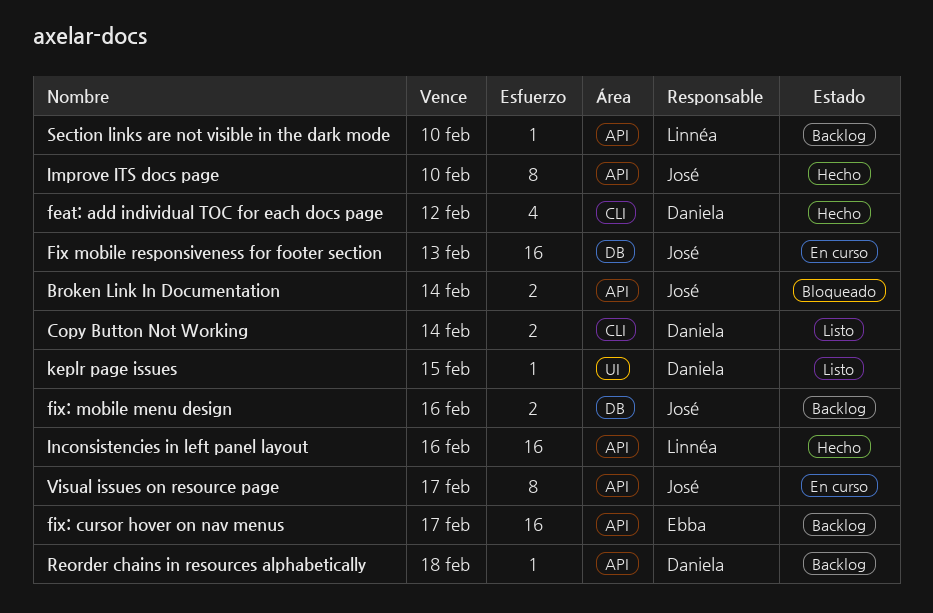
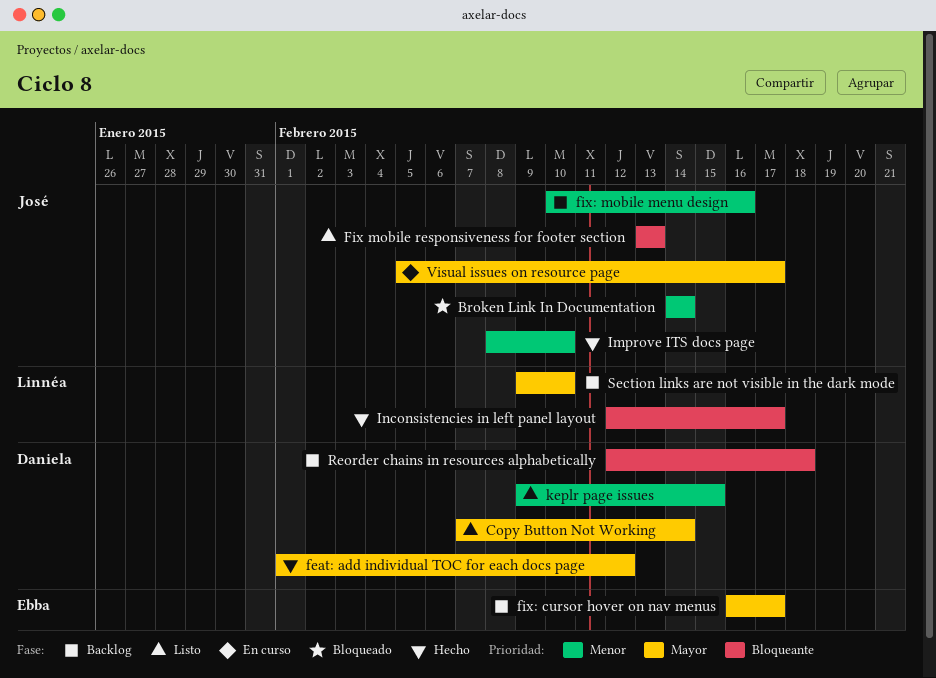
Fix mobile responsiveness for footer section, status: En curso -> Listo
Inconsistencies in left panel layout, due: Feb 16 -> Feb 17

